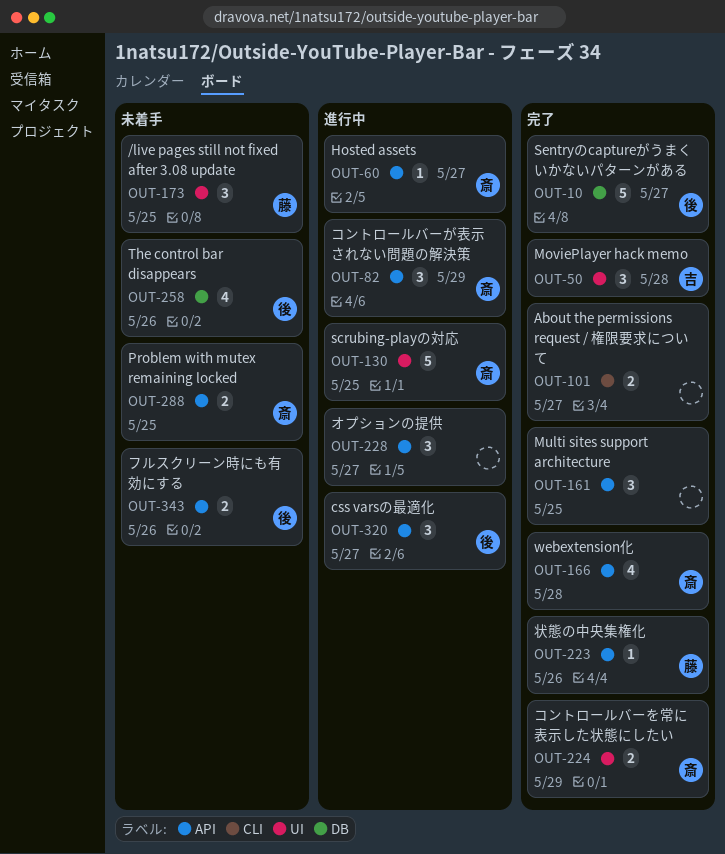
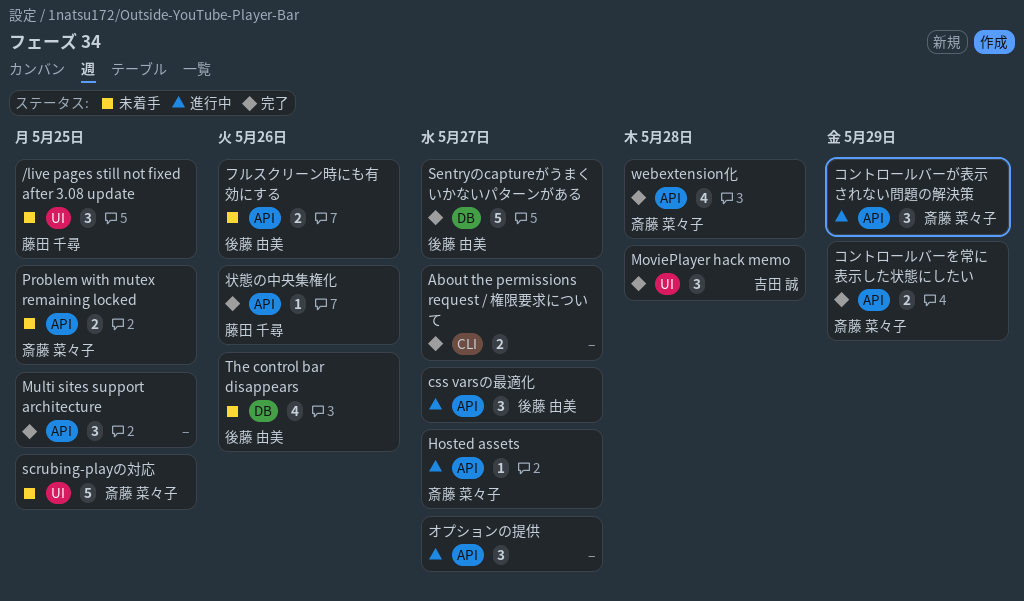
scrubing-playの対応, status: 進行中 -> 未着手
コントロールバーを常に表示した状態にしたい, label: UI -> API

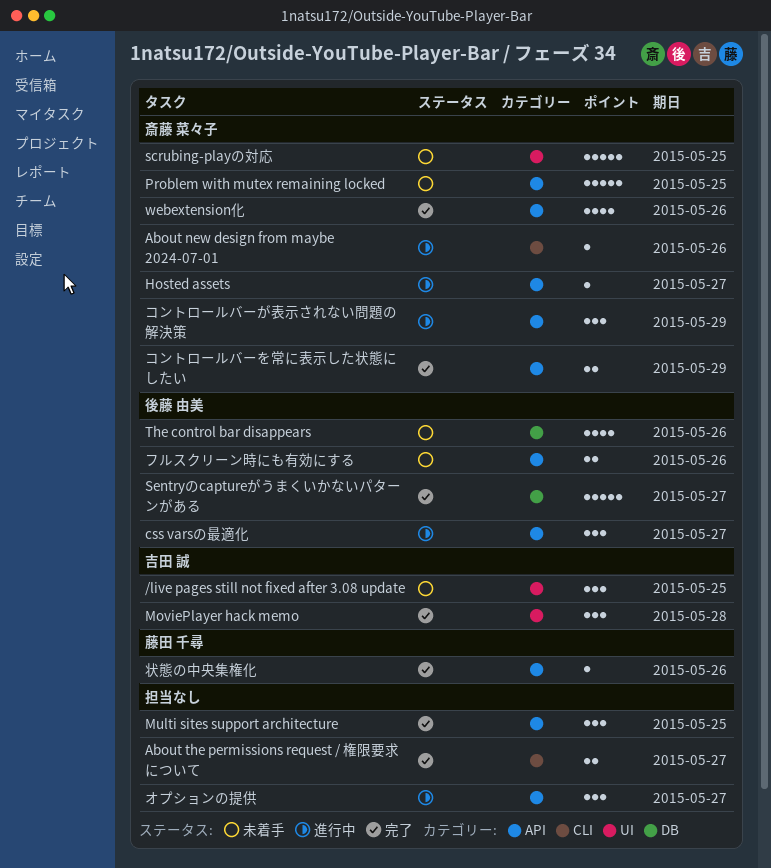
/live pages still not fixed after 3.08 update, owner: 藤田 千尋 -> 吉田 誠
About new design from maybe 2024-07-01: none -> present
Problem with mutex remaining locked, estimate: 2 -> 5
webextension化, due: May 28 -> May 26

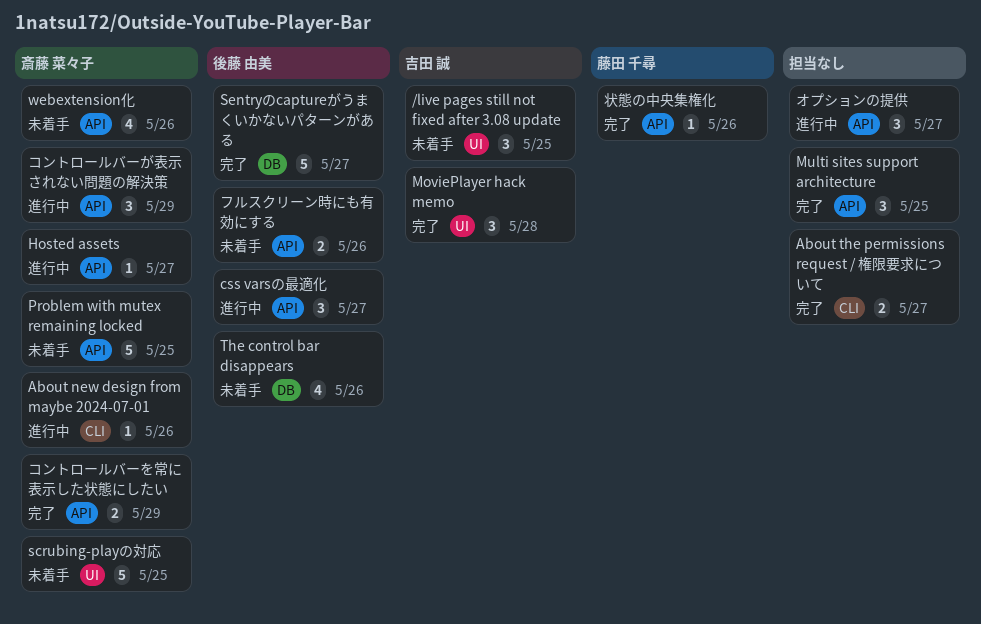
webextension化, status: 完了 -> 未着手

